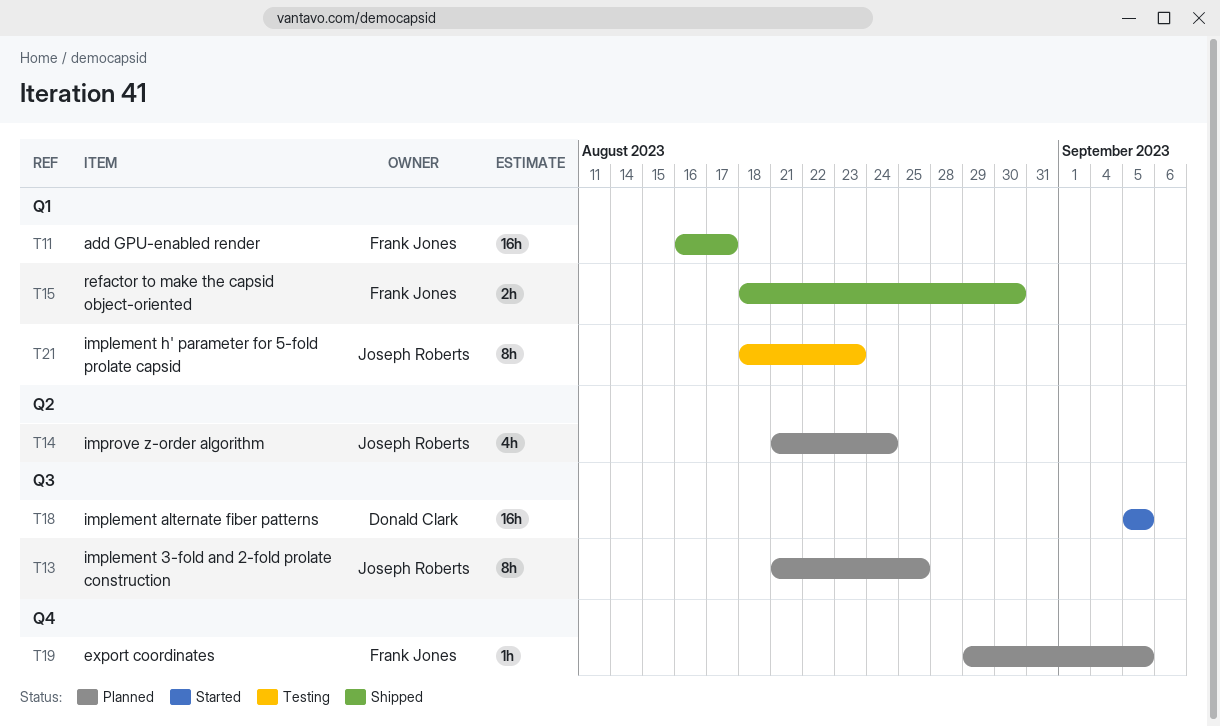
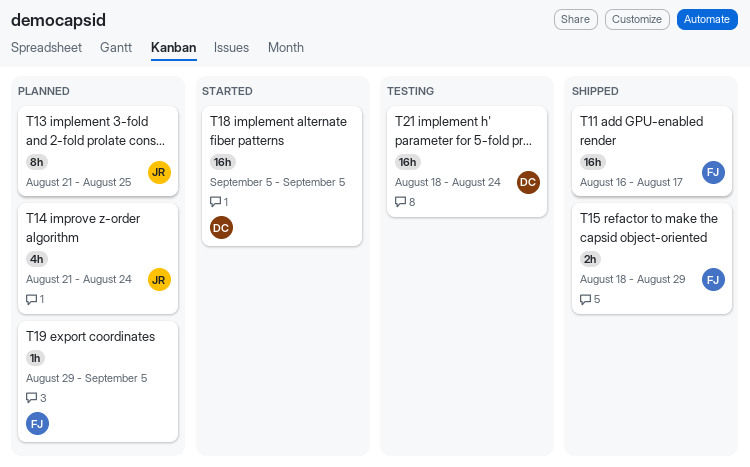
T15, due: Aug 30 -> Aug 29
T21, owner: Joseph Roberts -> Donald Clark
T21, estimate: 8h -> 16h
T21, due: Aug 23 -> Aug 24

